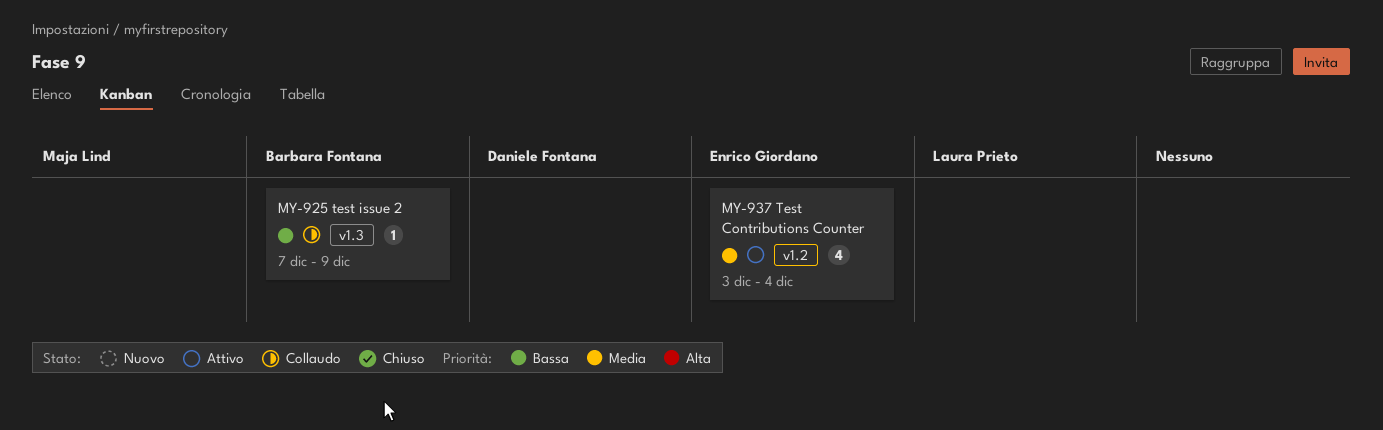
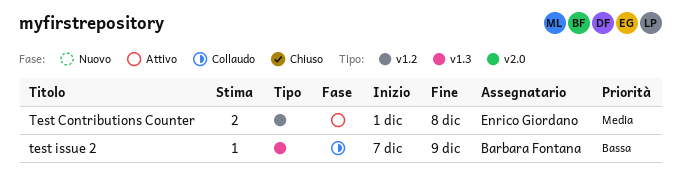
Test Contributions Counter, estimate: 4 -> 2
Test Contributions Counter, start: Dec 3 -> Dec 1
Test Contributions Counter, due: Dec 4 -> Dec 8

